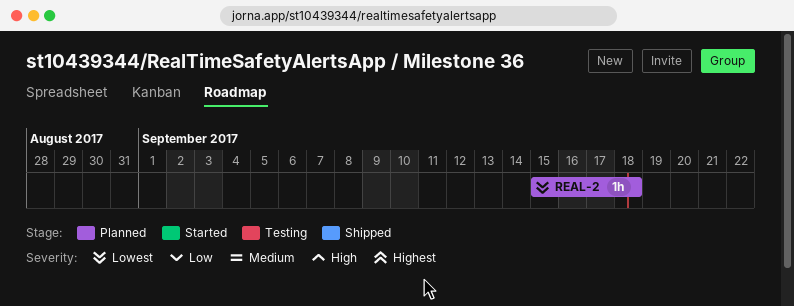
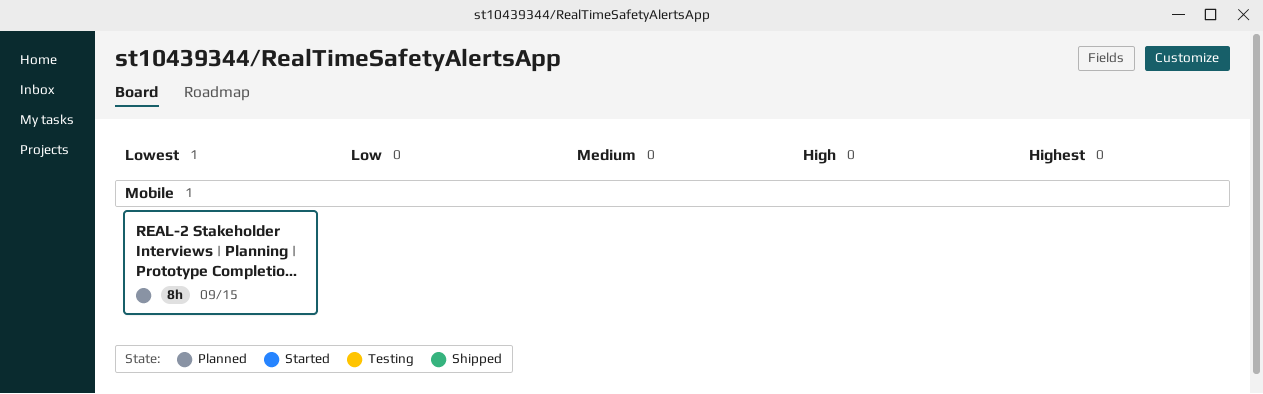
REAL-2, estimate: 1h -> 8h
REAL-2, due: Sep 18 -> Sep 15

